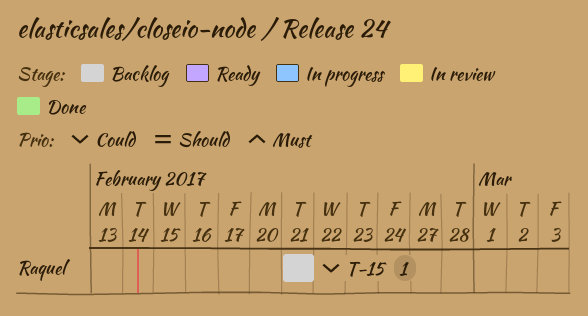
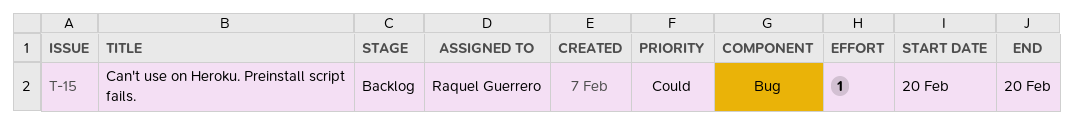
T-15, start: Feb 21 -> Feb 20
T-15, due: Feb 21 -> Feb 20

